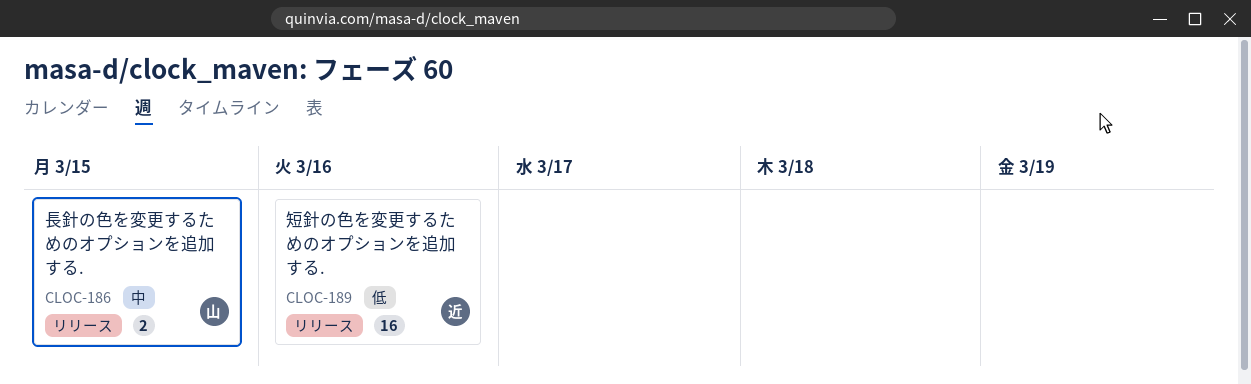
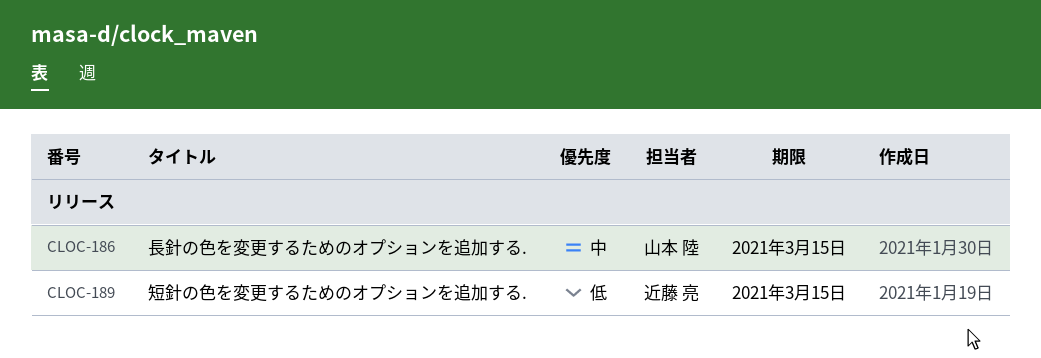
CLOC-189, due: Mar 16 -> Mar 15

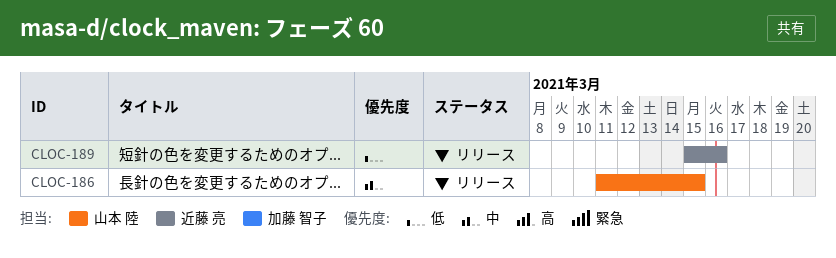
CLOC-189, due: Mar 15 -> Mar 16

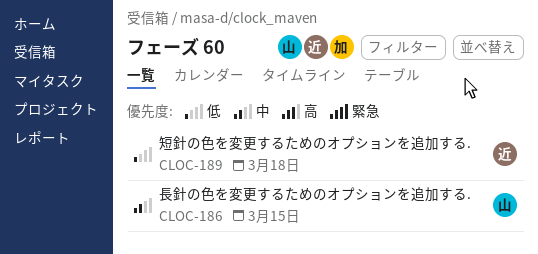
CLOC-189, due: Mar 16 -> Mar 18

